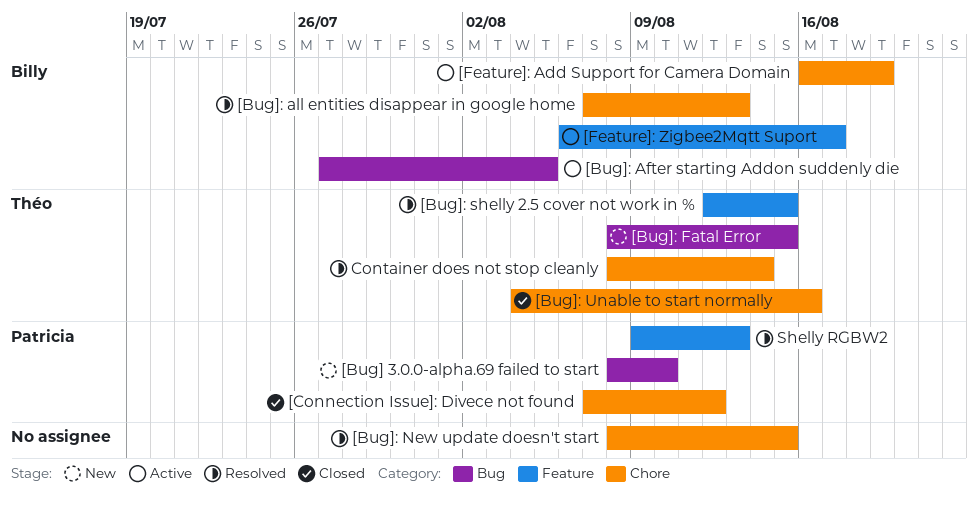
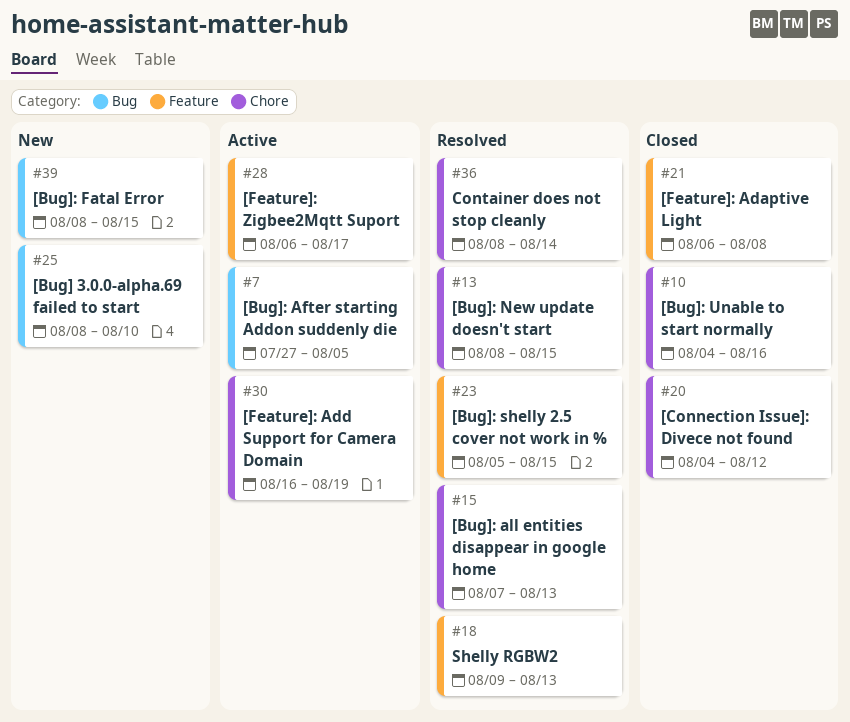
[Bug]: shelly 2.5 cover not work in %, start: Aug 12 -> Aug 5
[Connection Issue]: Divece not found, start: Aug 7 -> Aug 4
[Feature]: Adaptive Light: none -> present

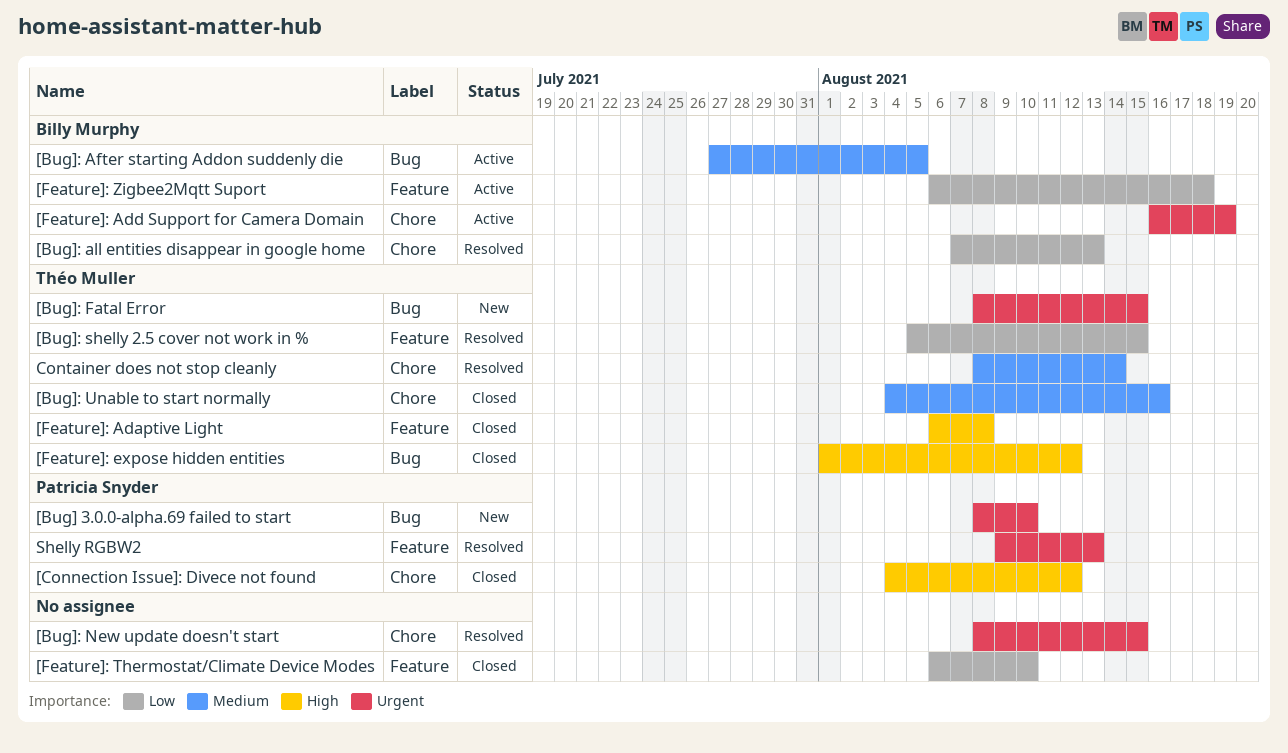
[Feature]: expose hidden entities: none -> present
[Feature]: Thermostat/Climate Device Modes: none -> present
[Feature]: Zigbee2Mqtt Suport, due: Aug 17 -> Aug 18

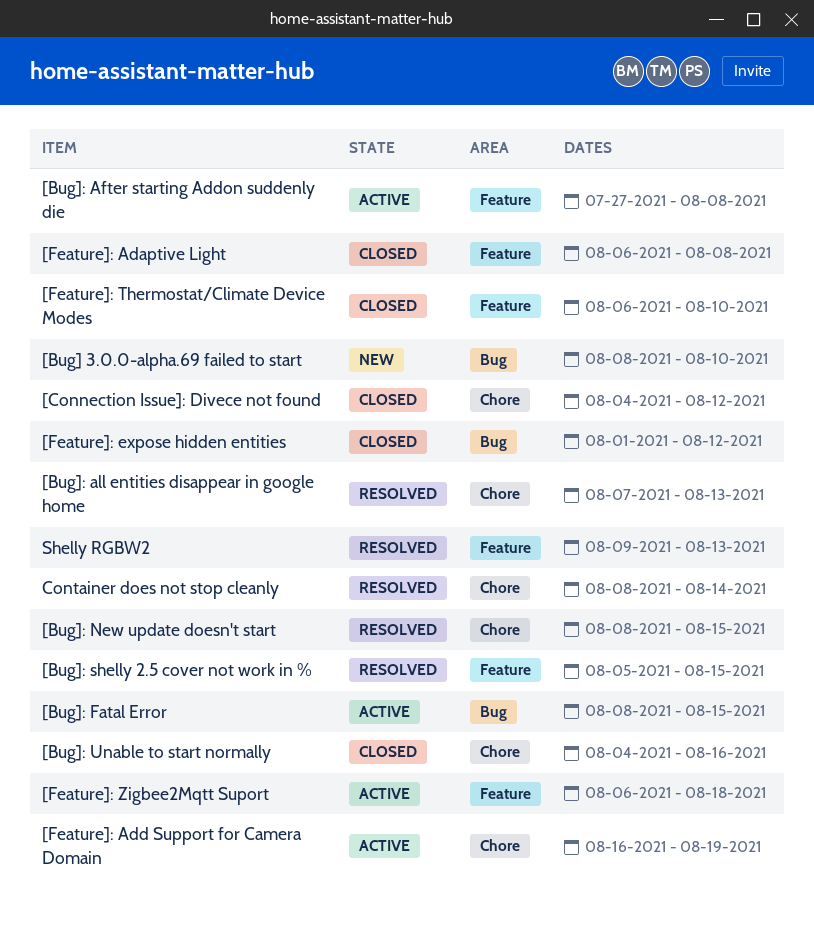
[Bug]: After starting Addon suddenly die, label: Bug -> Feature
[Bug]: After starting Addon suddenly die, due: Aug 5 -> Aug 8
[Bug]: Fatal Error, status: New -> Active

